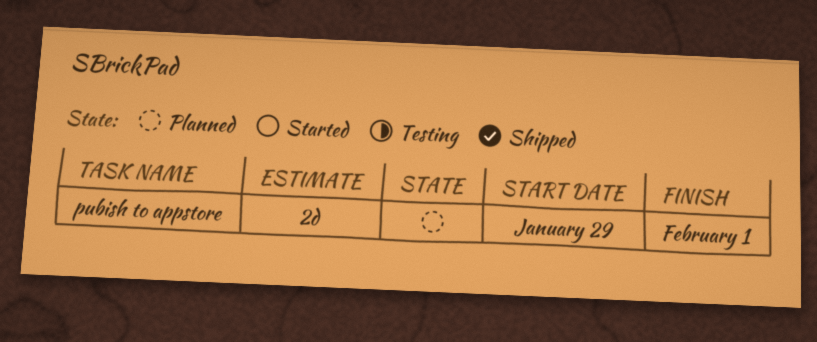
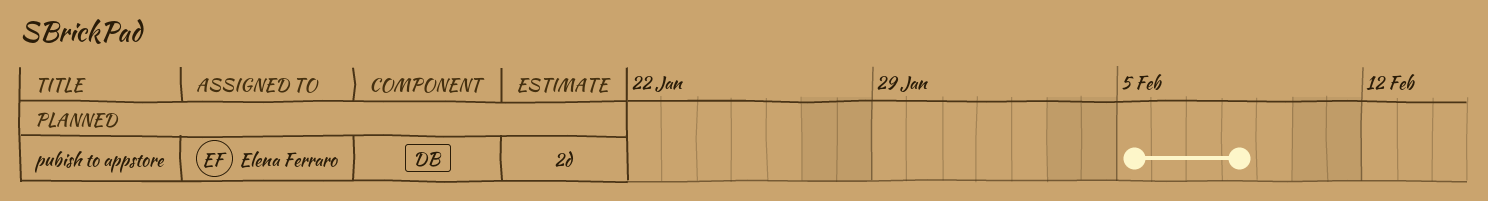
pubish to appstore, start: Jan 29 -> Feb 5
pubish to appstore, due: Feb 1 -> Feb 8

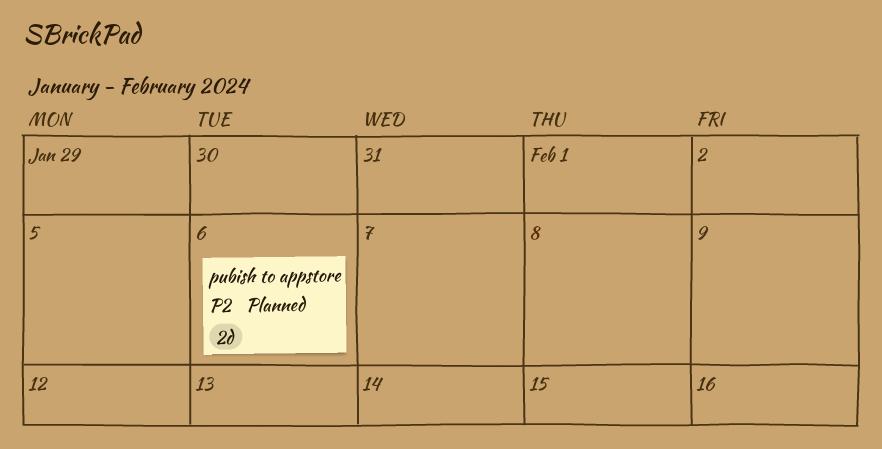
pubish to appstore, due: Feb 8 -> Feb 6

